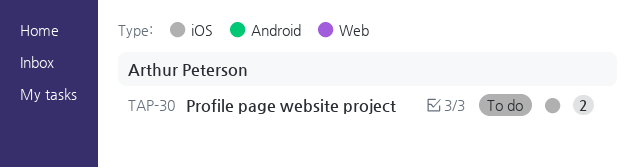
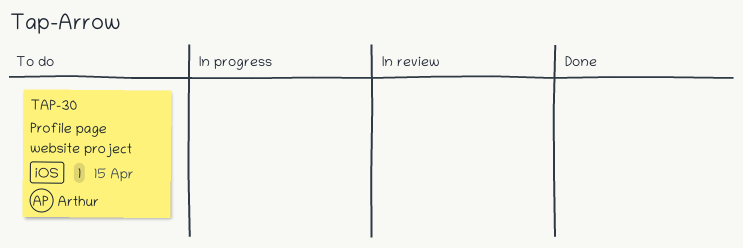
TAP-30, estimate: 2 -> 1

